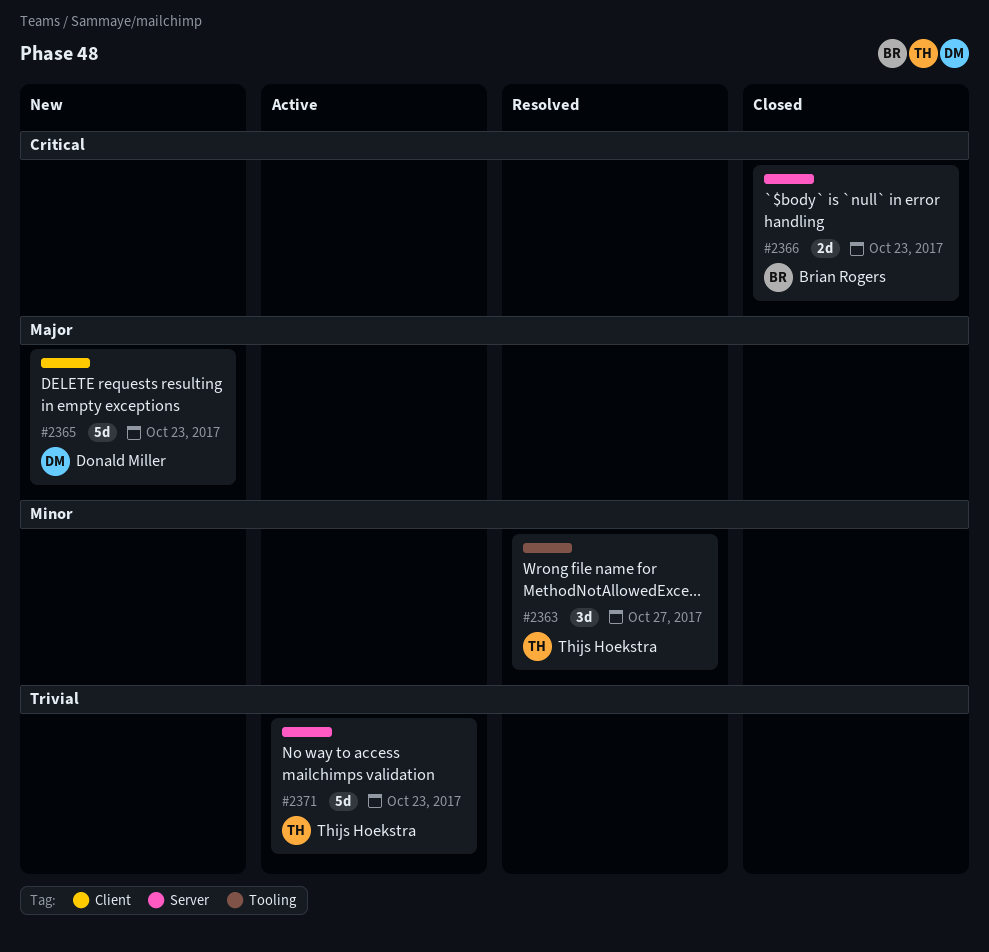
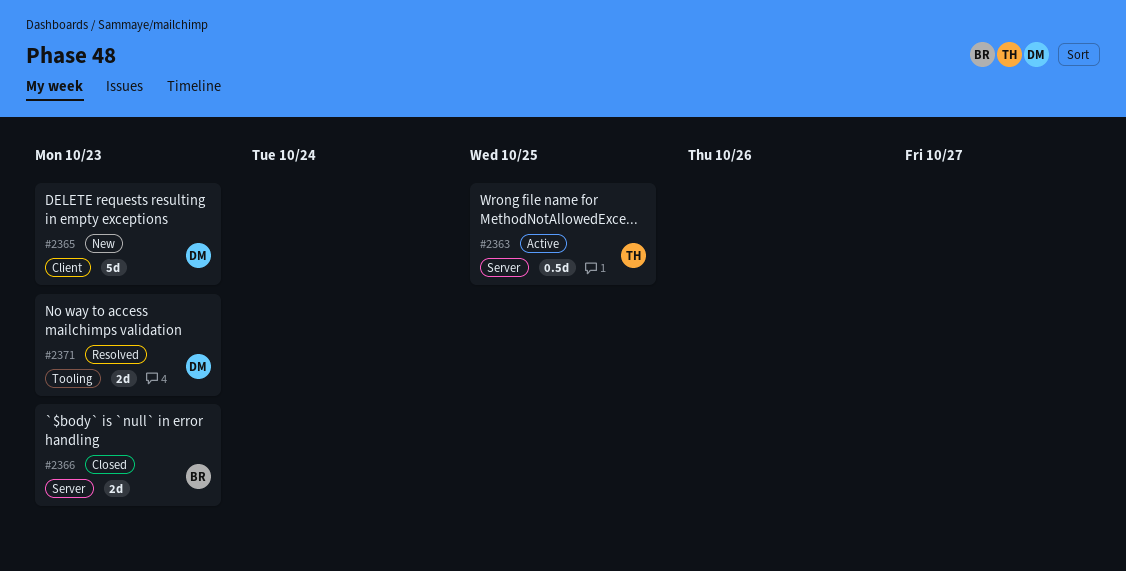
#2363, status: Resolved -> Active
#2363, label: Tooling -> Server
#2363, estimate: 3d -> 0.5d
#2363, due: Oct 27 -> Oct 25
#2371, status: Active -> Resolved
#2371, owner: Thijs Hoekstra -> Donald Miller
#2371, label: Server -> Tooling
#2371, estimate: 5d -> 2d

